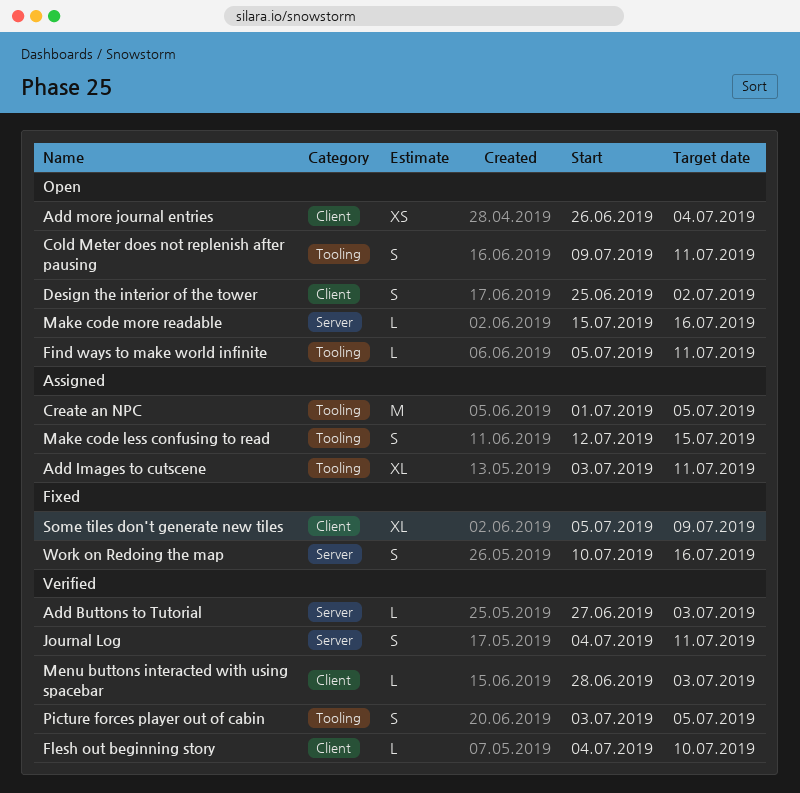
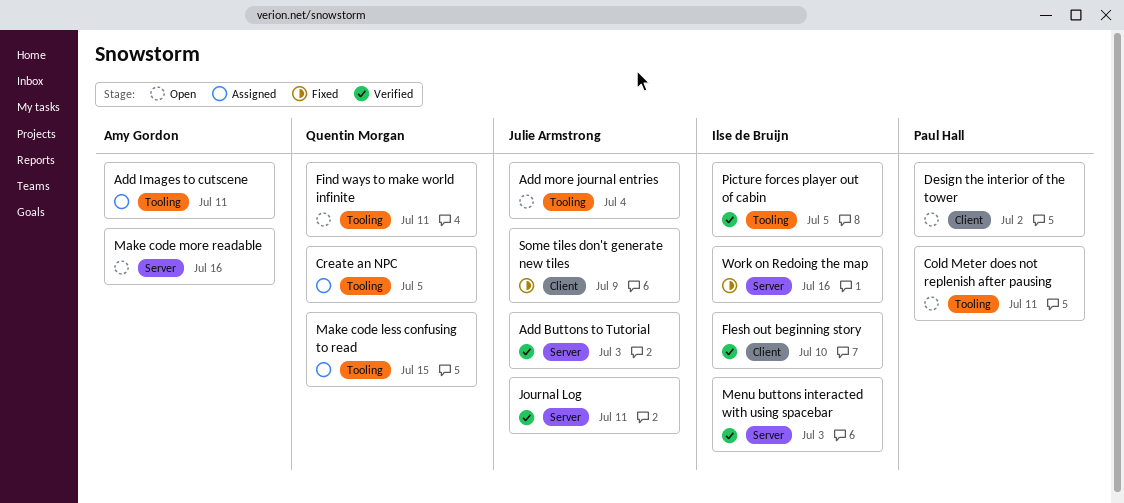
Add more journal entries, label: Client -> Tooling
Menu buttons interacted with using spacebar, label: Client -> Server

